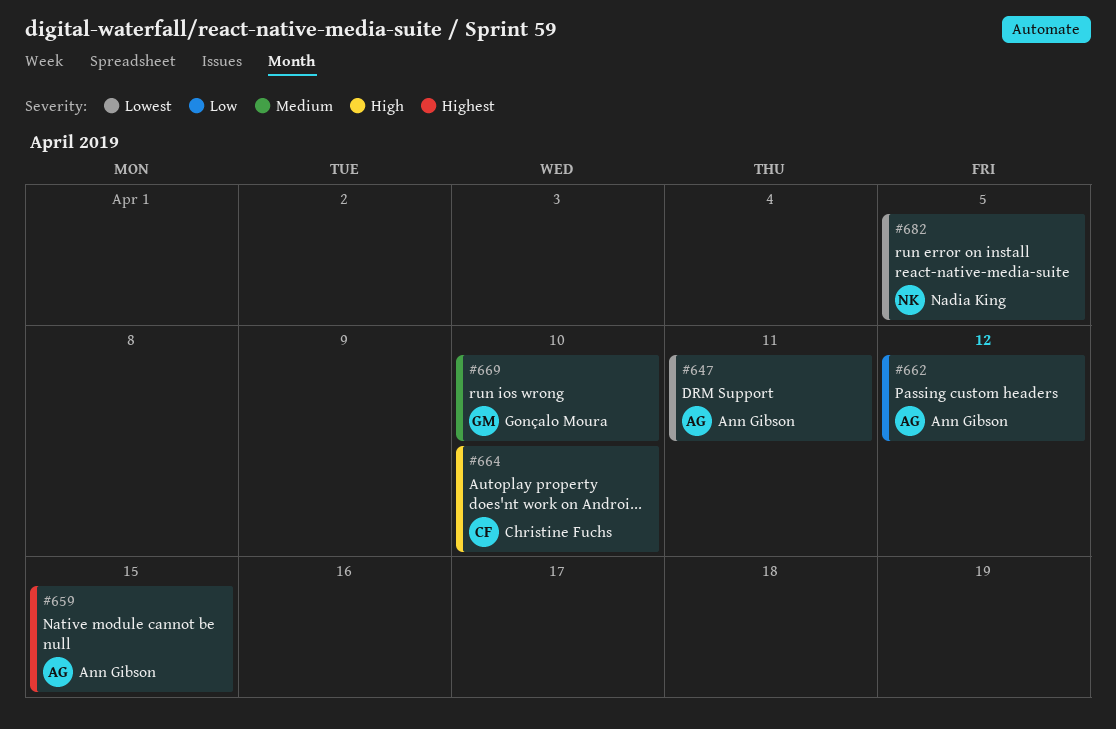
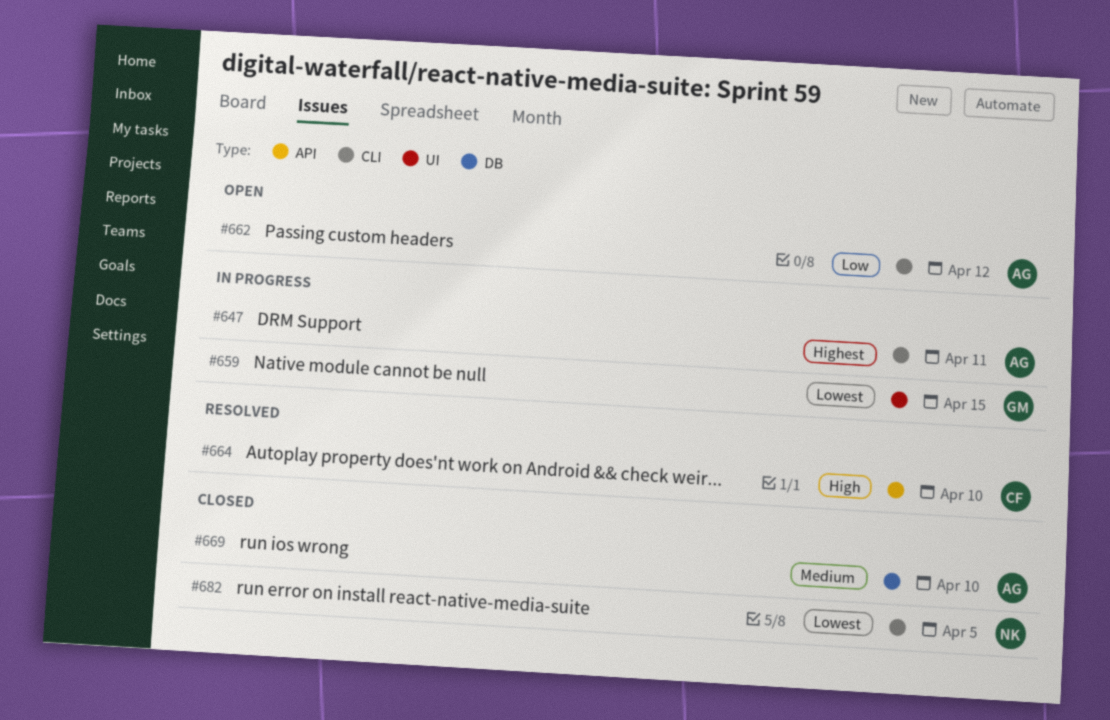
#647, priority: Lowest -> Highest
#659, owner: Ann Gibson -> Gonçalo Moura
#659, priority: Highest -> Lowest
#669, owner: Gonçalo Moura -> Ann Gibson

